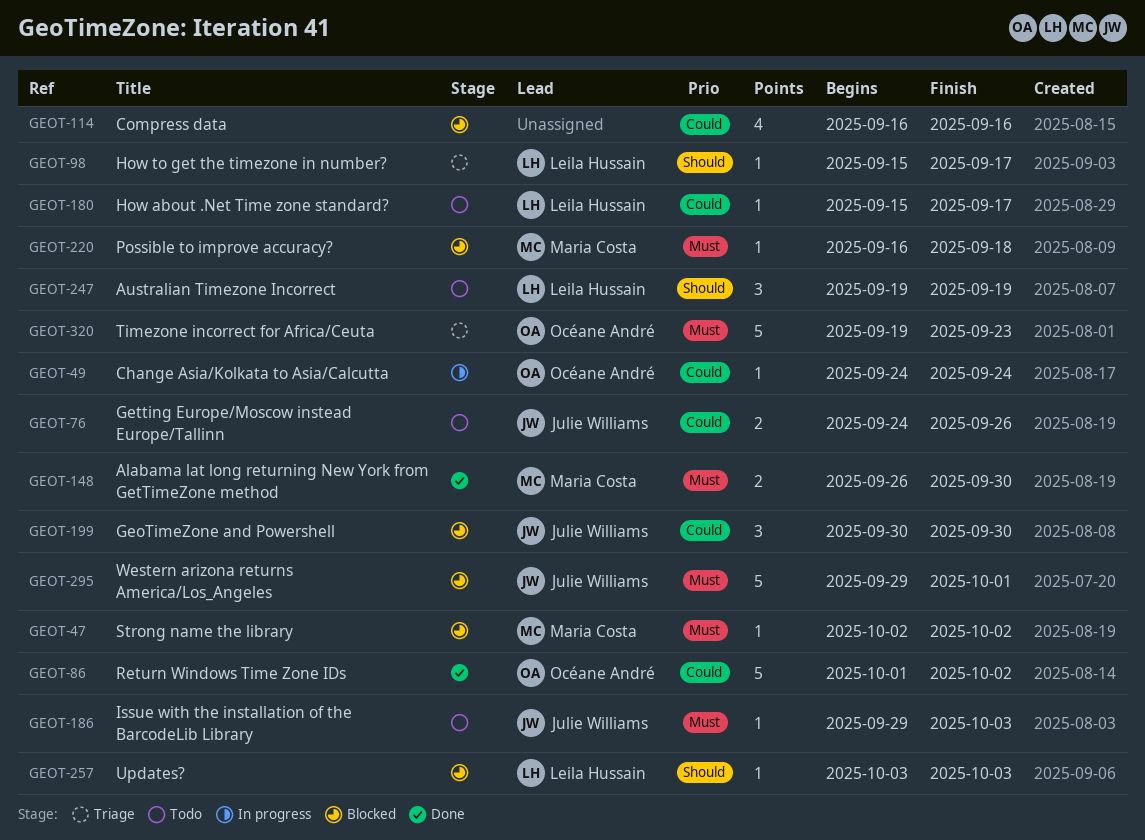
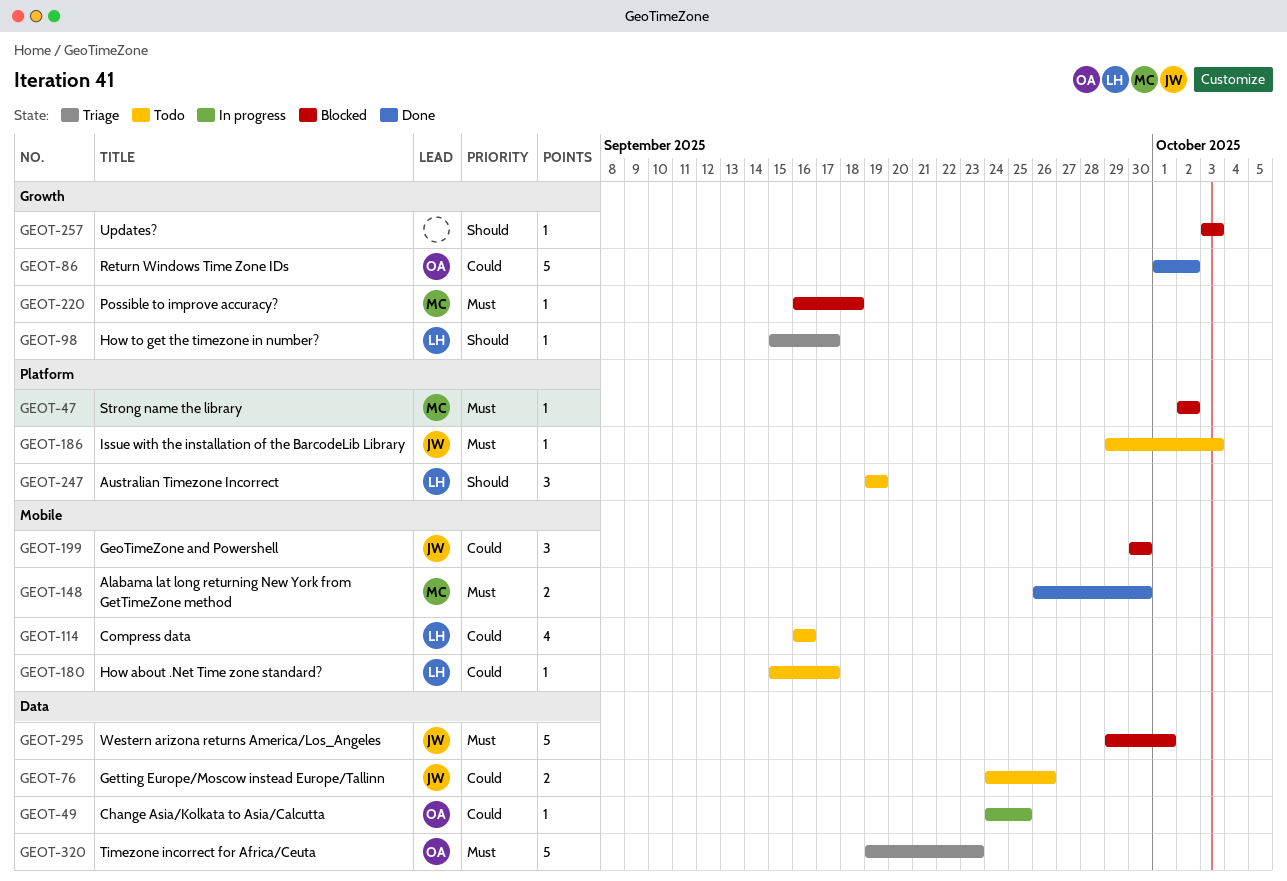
GEOT-49, due: Sep 24 -> Sep 25
GEOT-114, status: Blocked -> Todo
GEOT-114, owner: none -> Leila Hussain
GEOT-257, owner: Leila Hussain -> none

